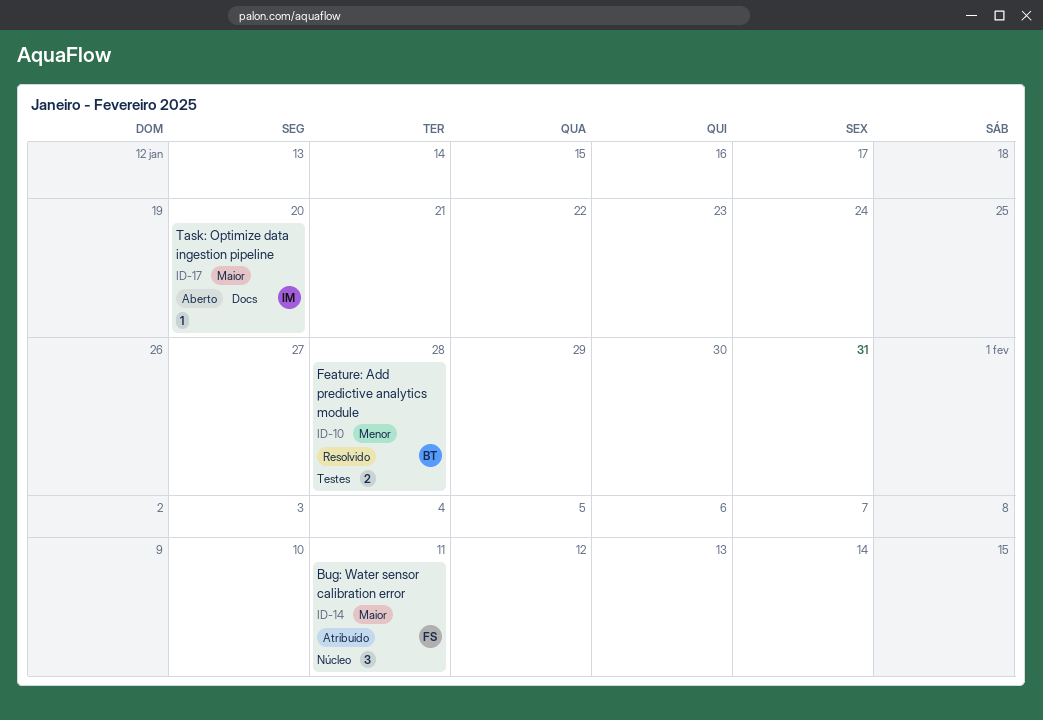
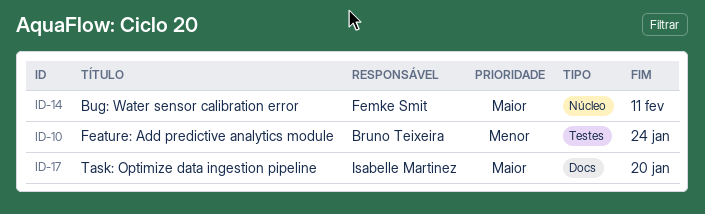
ID-10, due: Jan 28 -> Jan 24

